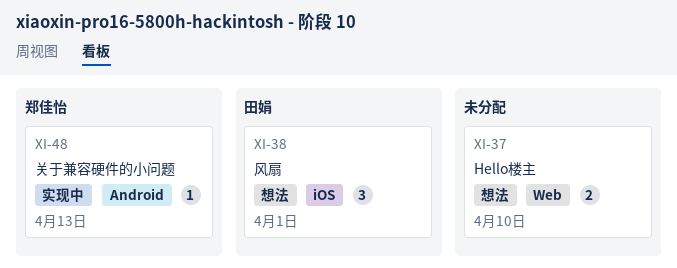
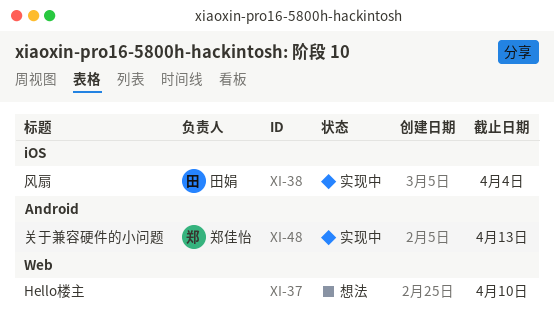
XI-38, status: 想法 -> 实现中
XI-38, due: Apr 1 -> Apr 4

